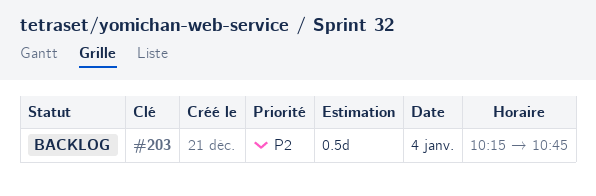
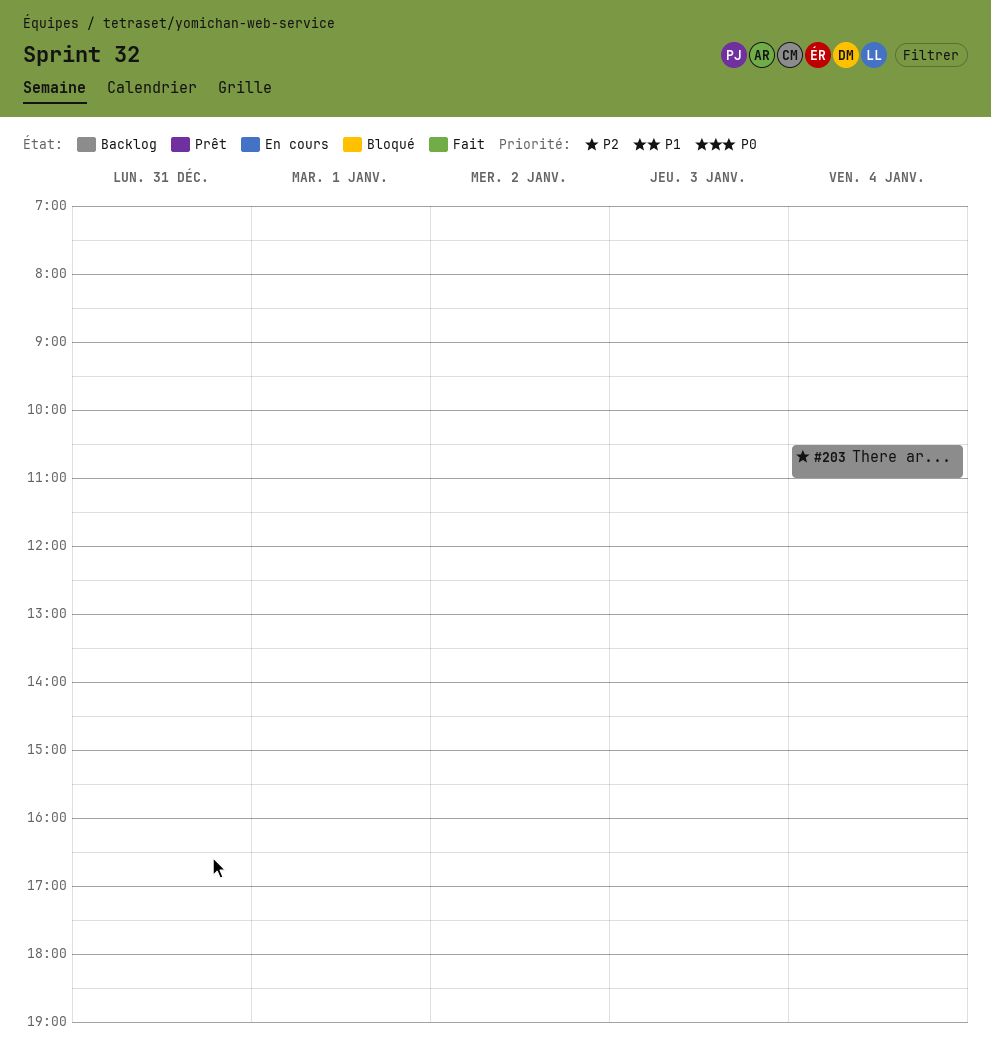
#203, begins: 10:15 -> 10:30
#203, ends: 10:45 -> 11:00

